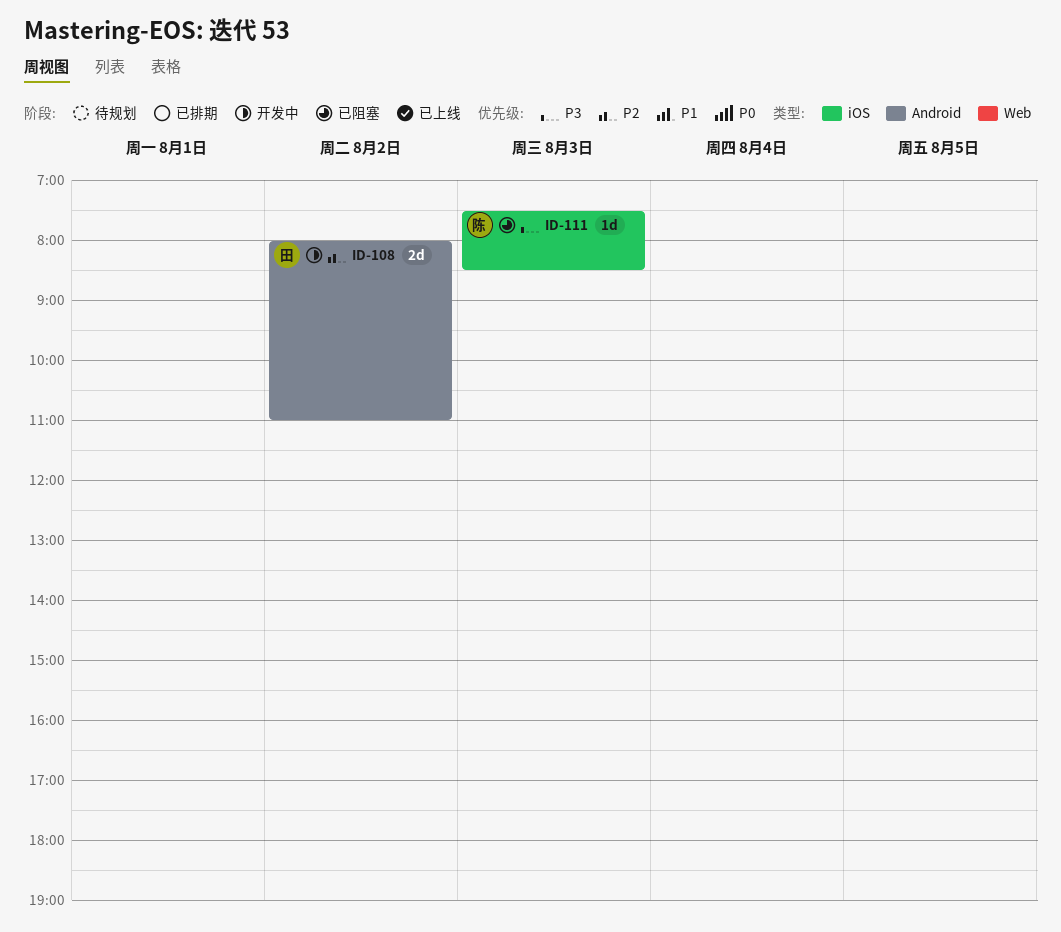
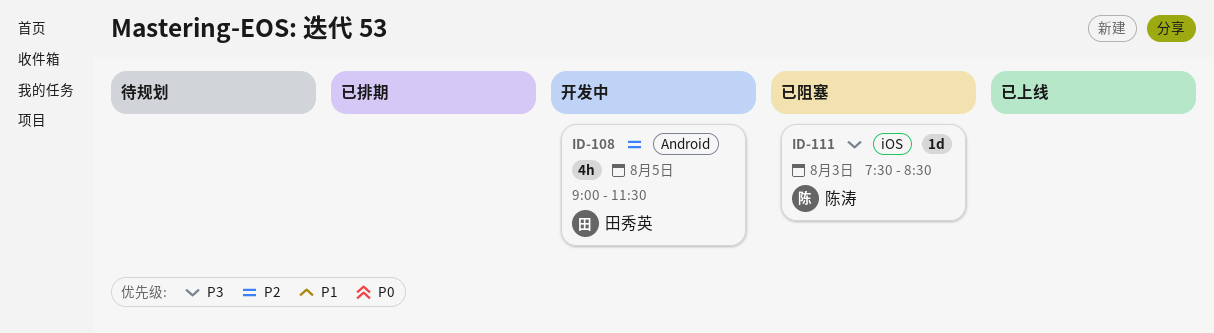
ID-108, estimate: 2d -> 4h
ID-108, day: Aug 2 -> Aug 5
ID-108, begins: 08:00 -> 09:00
ID-108, ends: 11:00 -> 11:30

